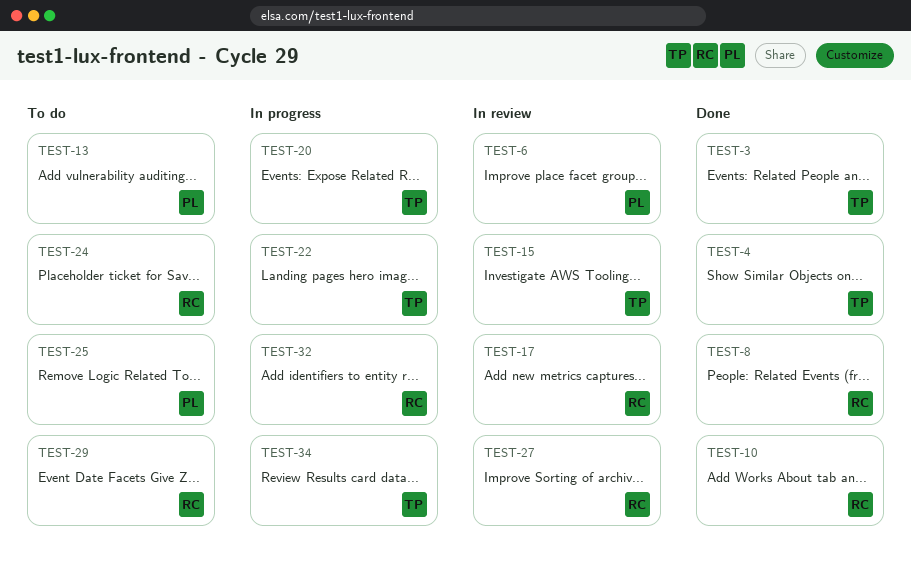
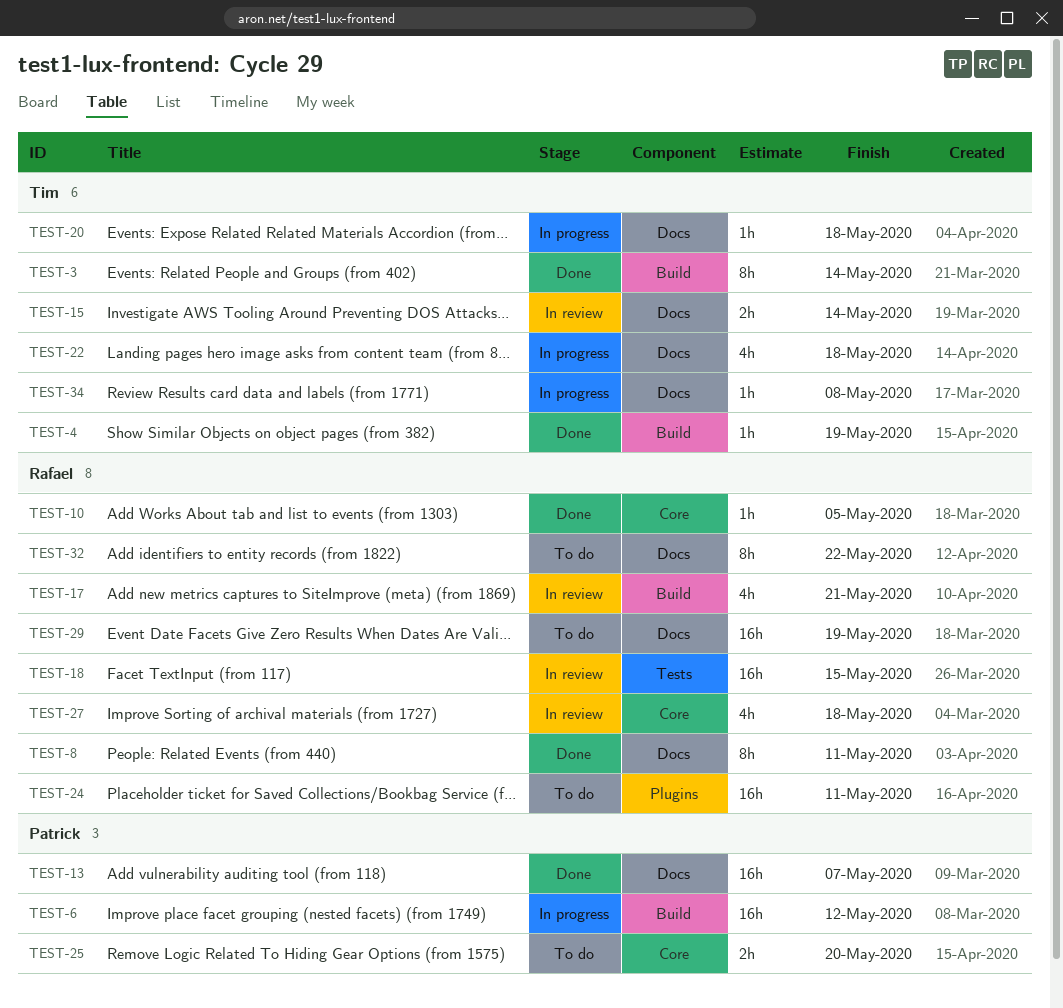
TEST-6, status: In review -> In progress
TEST-13, status: To do -> Done
TEST-18: none -> present
TEST-32, status: In progress -> To do

